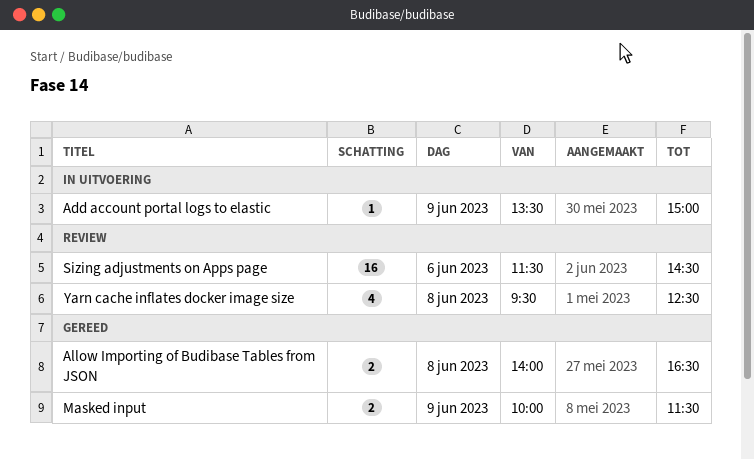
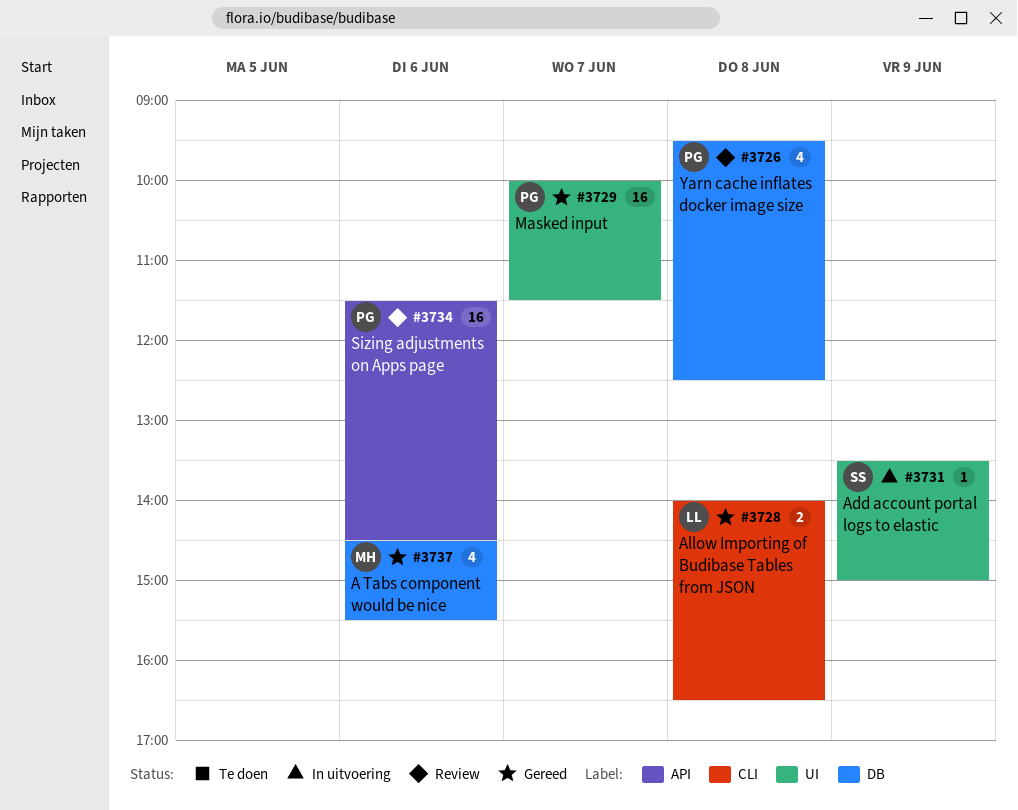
A Tabs component would be nice: none -> present
Masked input, estimate: 2 -> 16
Masked input, day: Jun 9 -> Jun 7

